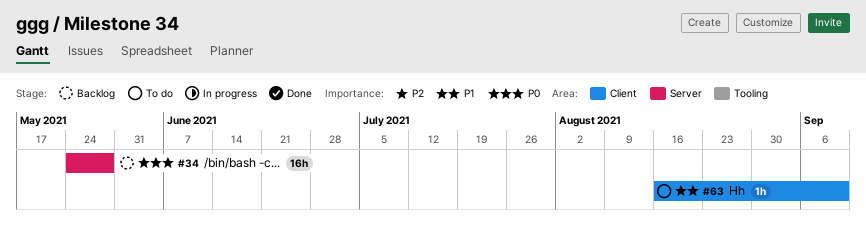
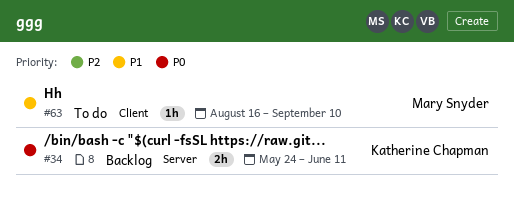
#34, estimate: 16h -> 2h
#34, due: May 28 -> Jun 11

